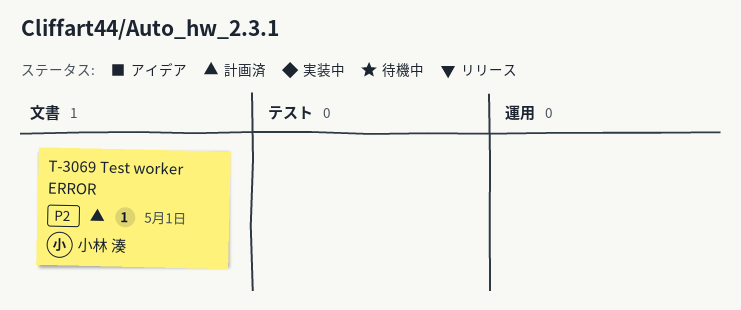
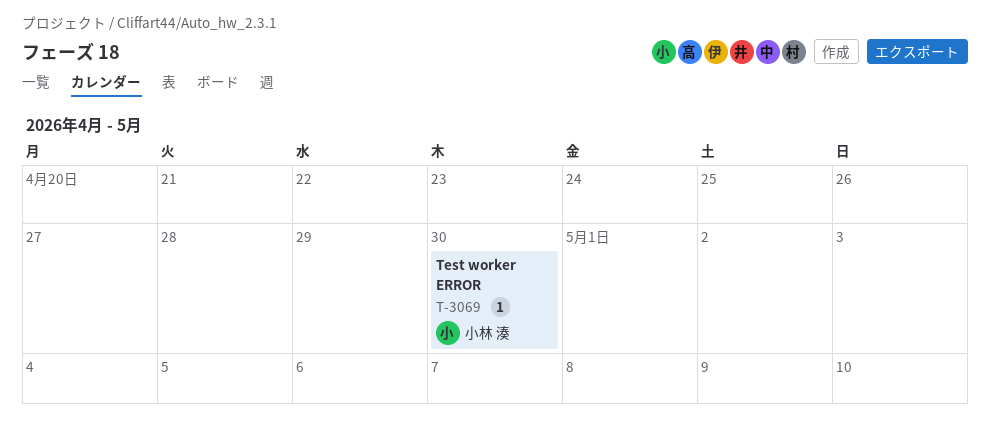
T-3069, due: May 1 -> Apr 30

